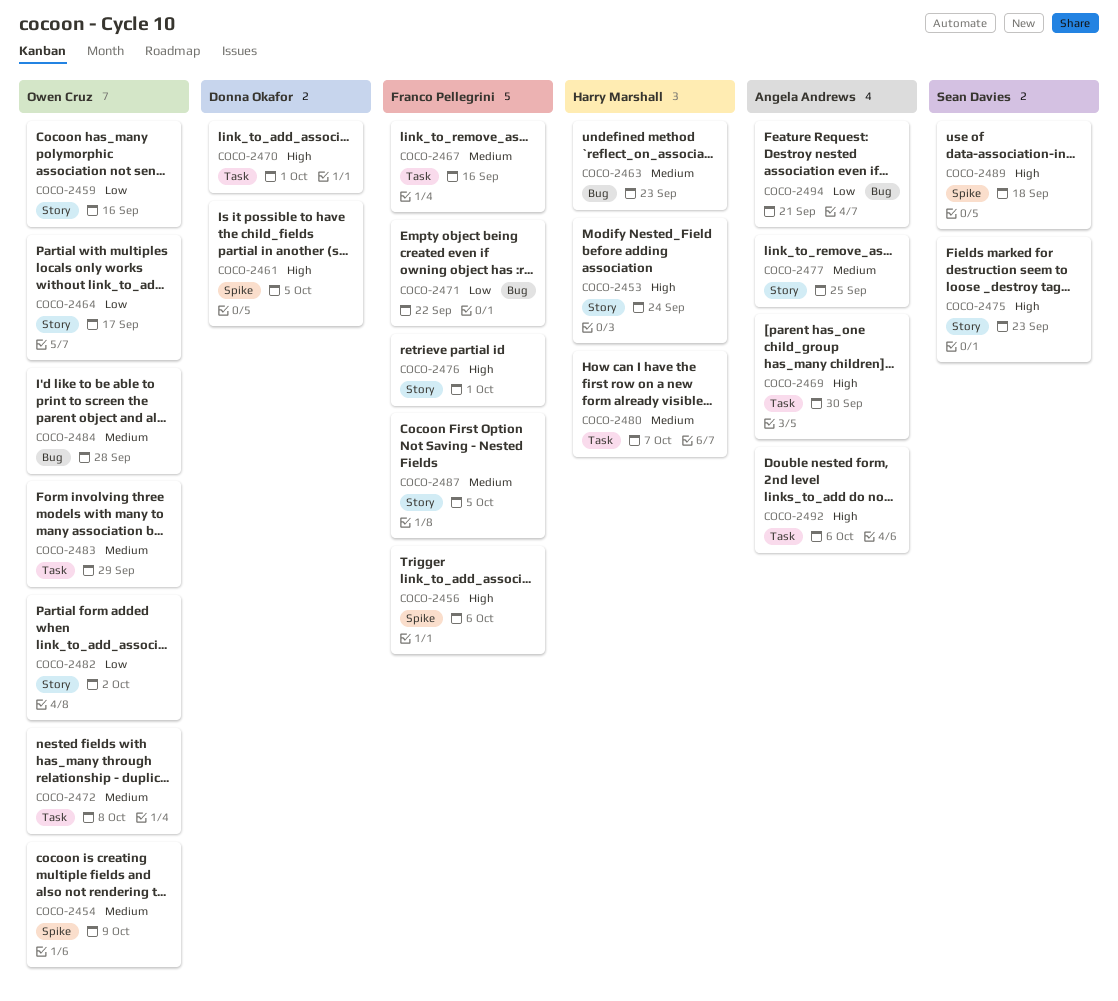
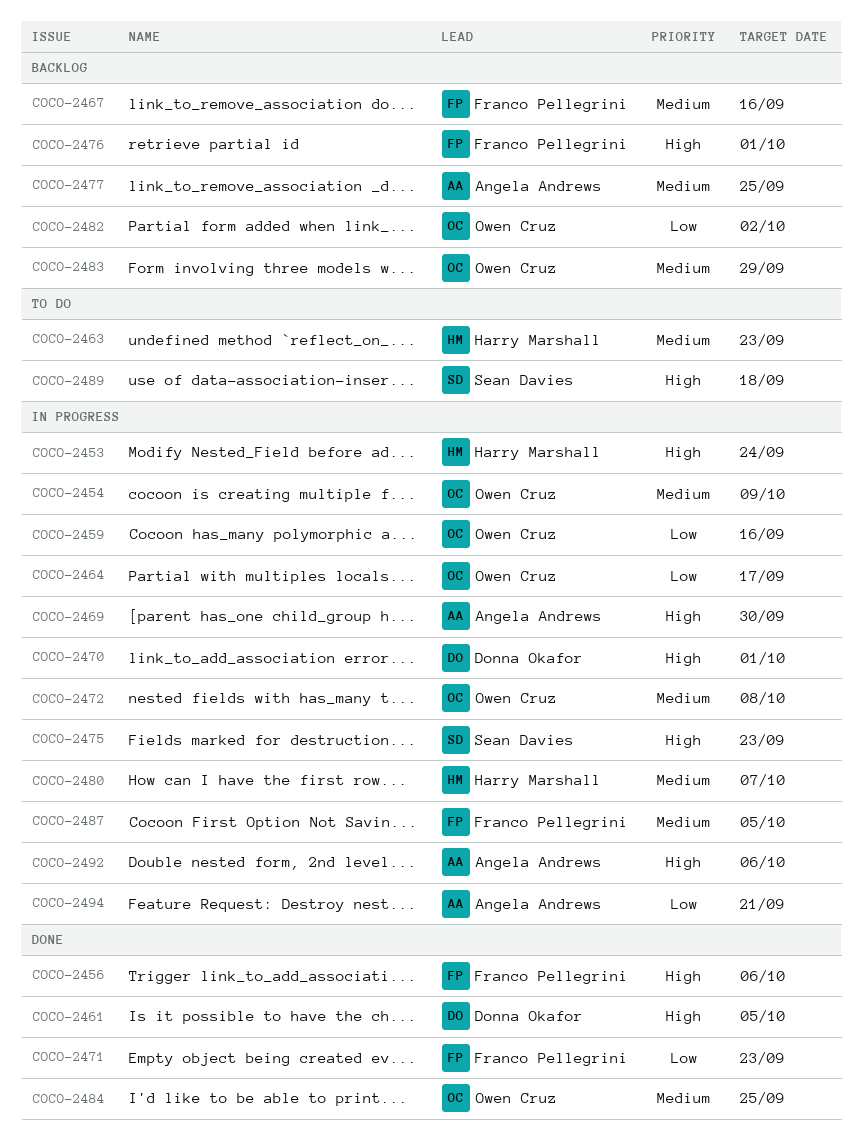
COCO-2471, due: Sep 22 -> Sep 23
COCO-2484, due: Sep 28 -> Sep 25

